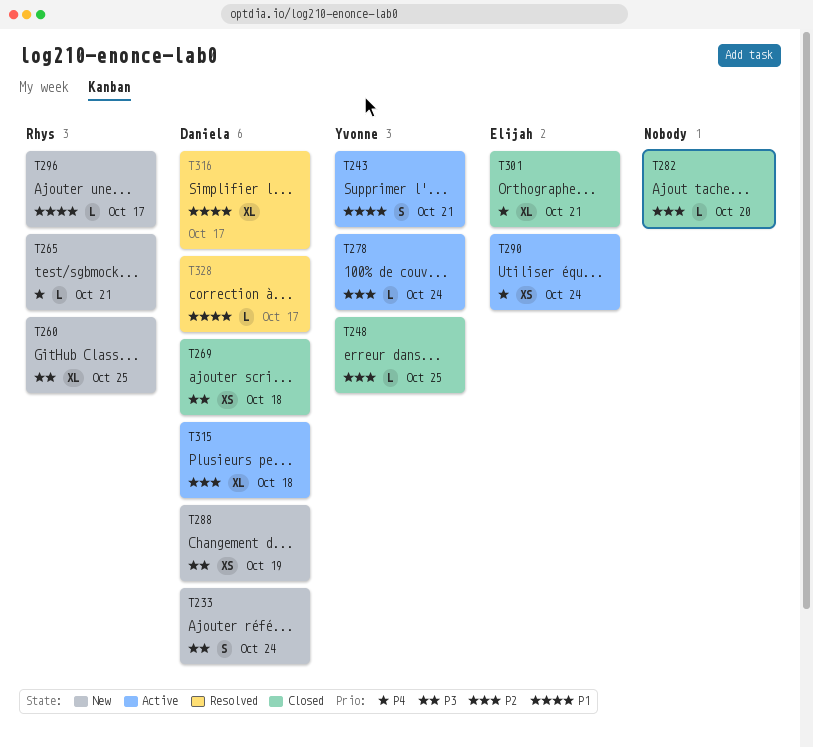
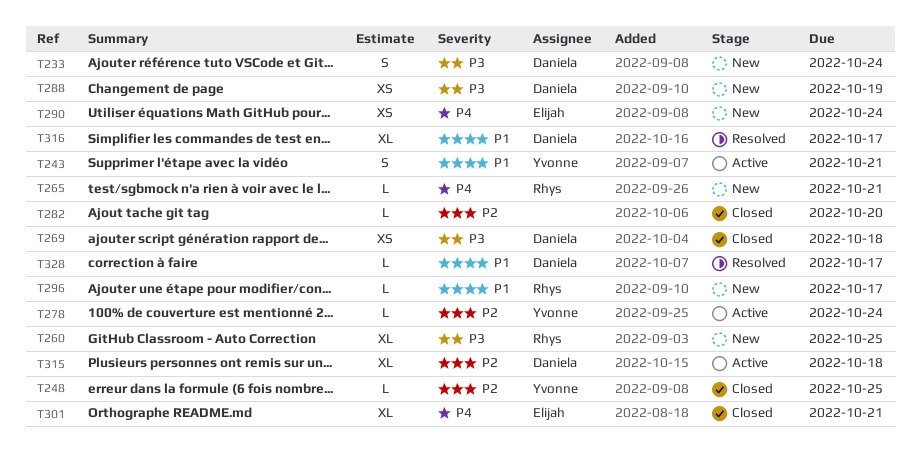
T290, status: Active -> New

